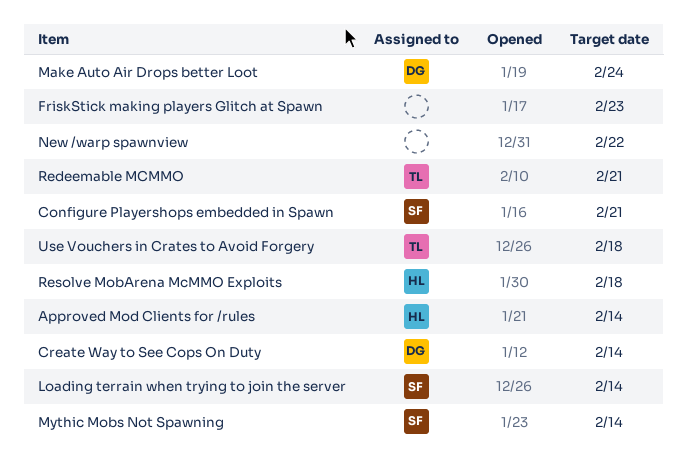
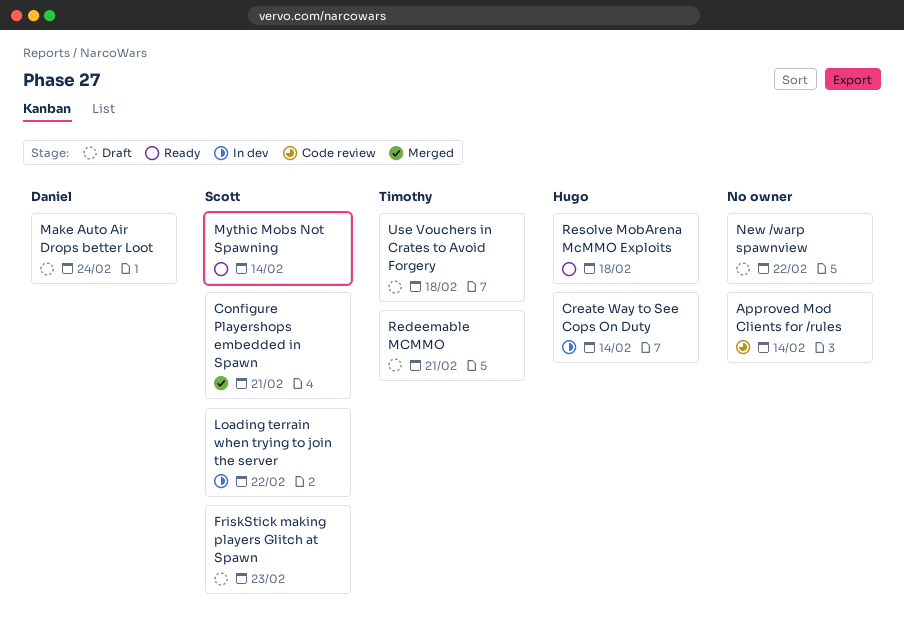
Approved Mod Clients for /rules, owner: Hugo -> none
Create Way to See Cops On Duty, owner: Daniel -> Hugo
FriskStick making players Glitch at Spawn, owner: none -> Scott
Loading terrain when trying to join the server, due: Feb 14 -> Feb 22

